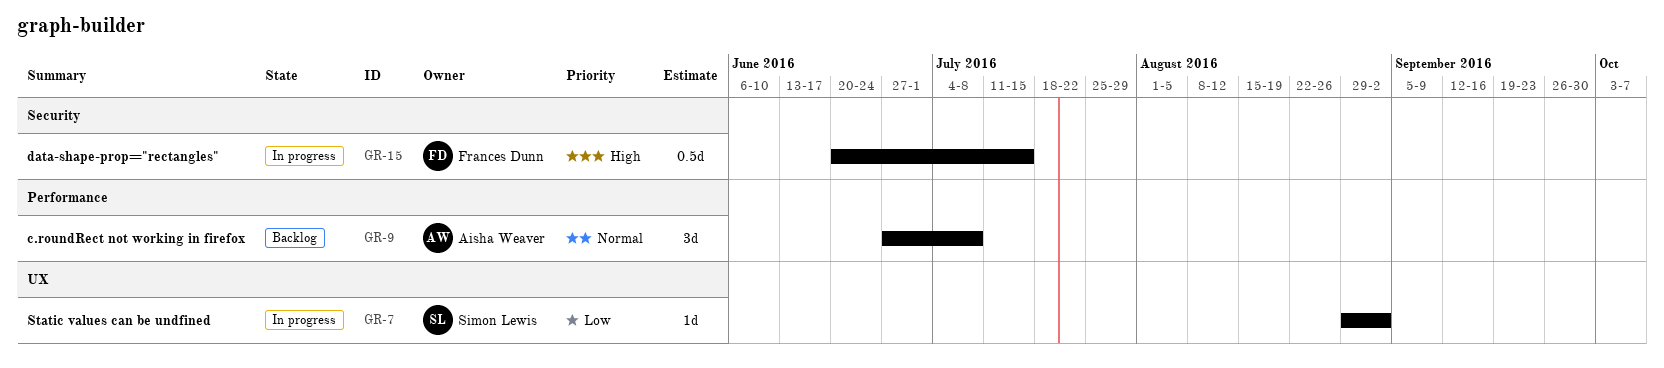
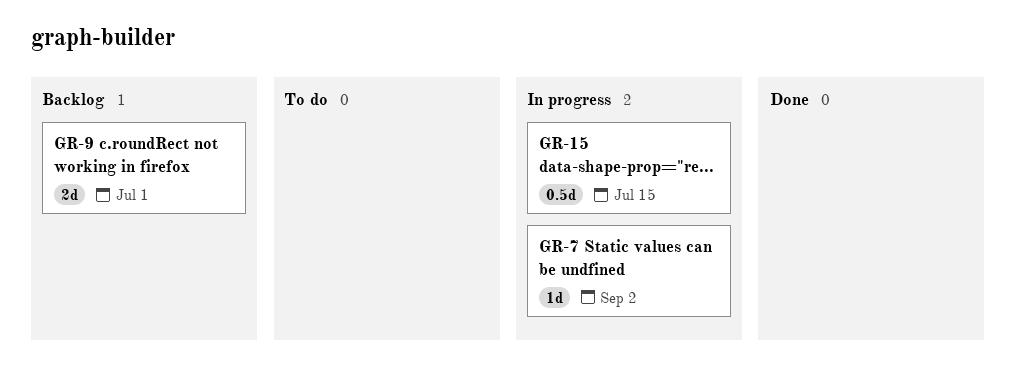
GR-9, estimate: 3d -> 2d
GR-9, due: Jul 8 -> Jul 1

